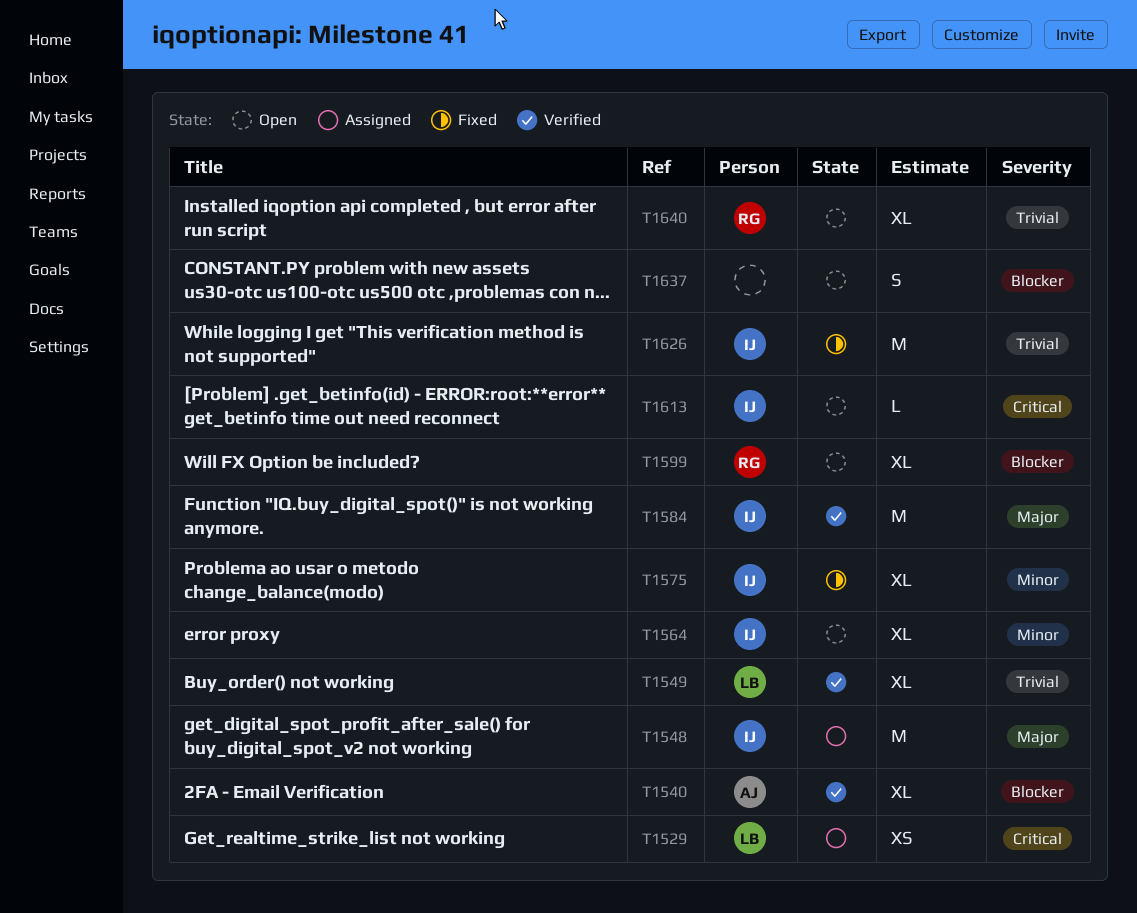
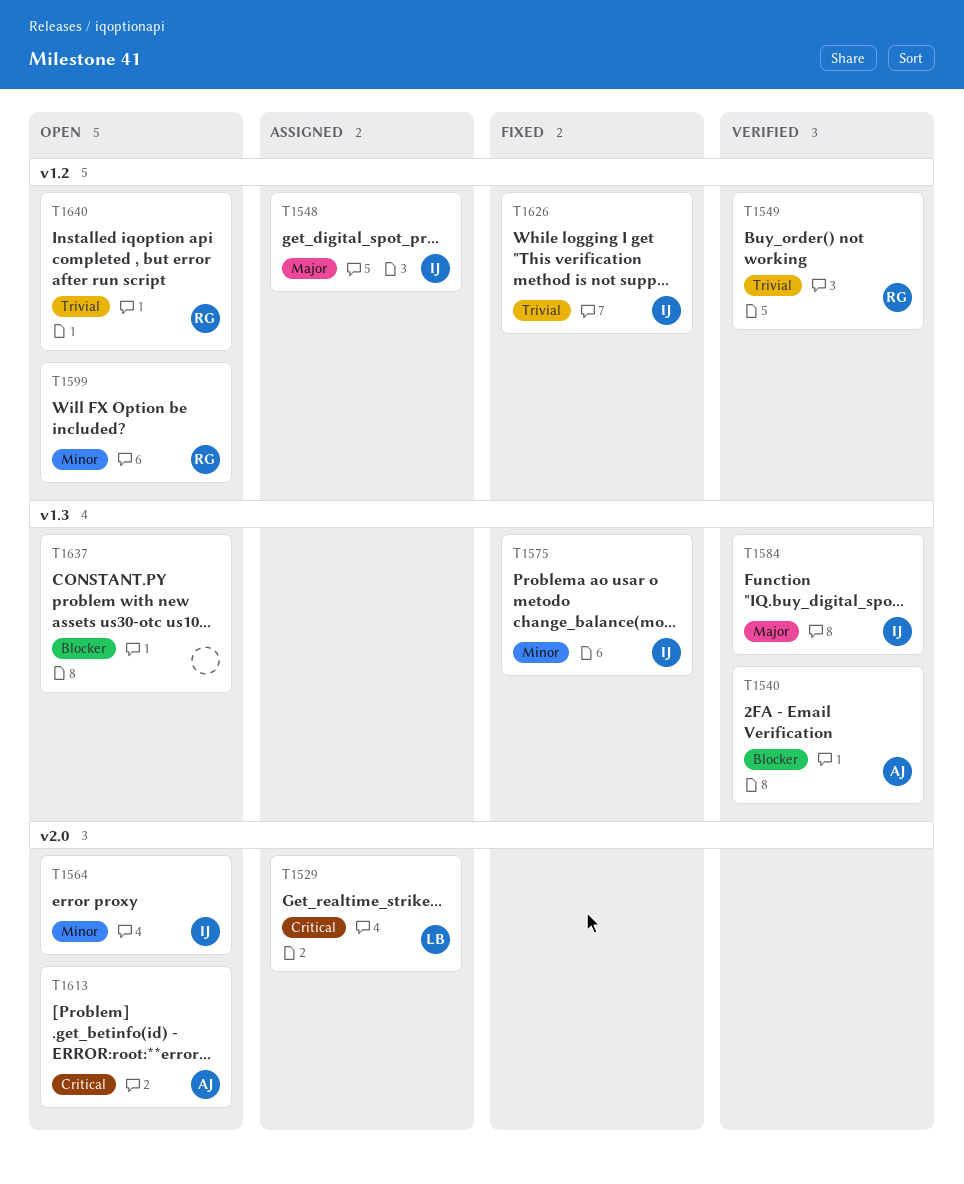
T1549, owner: LB -> RG
T1599, priority: Blocker -> Minor
T1613, owner: IJ -> AJ

